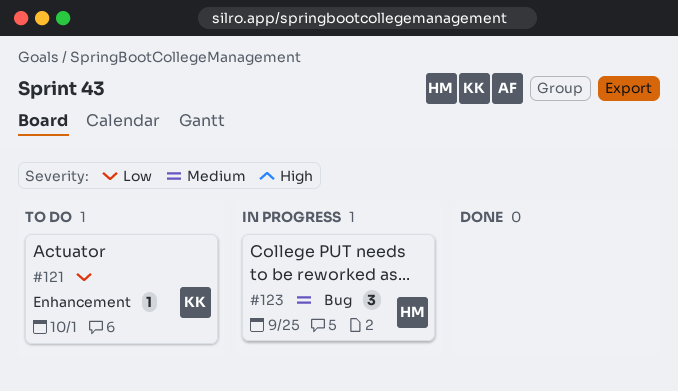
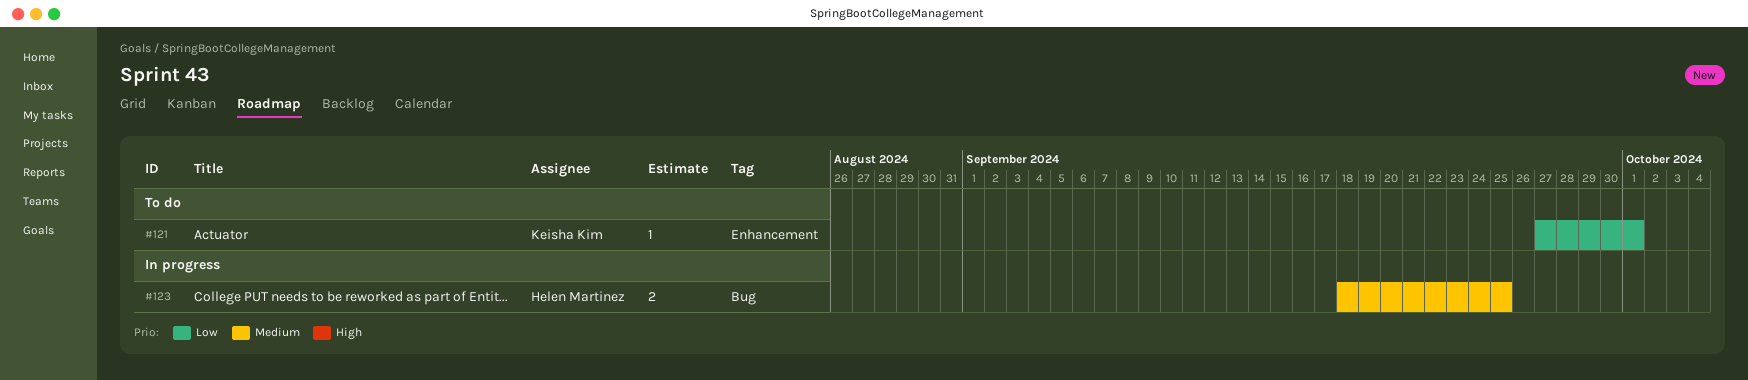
#123, estimate: 3 -> 2

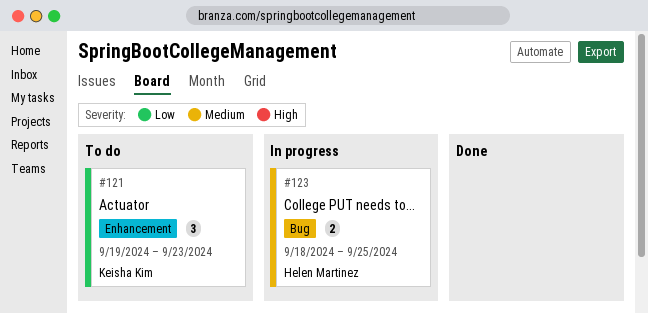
#121, estimate: 1 -> 3
#121, start: Sep 27 -> Sep 19
#121, due: Oct 1 -> Sep 23

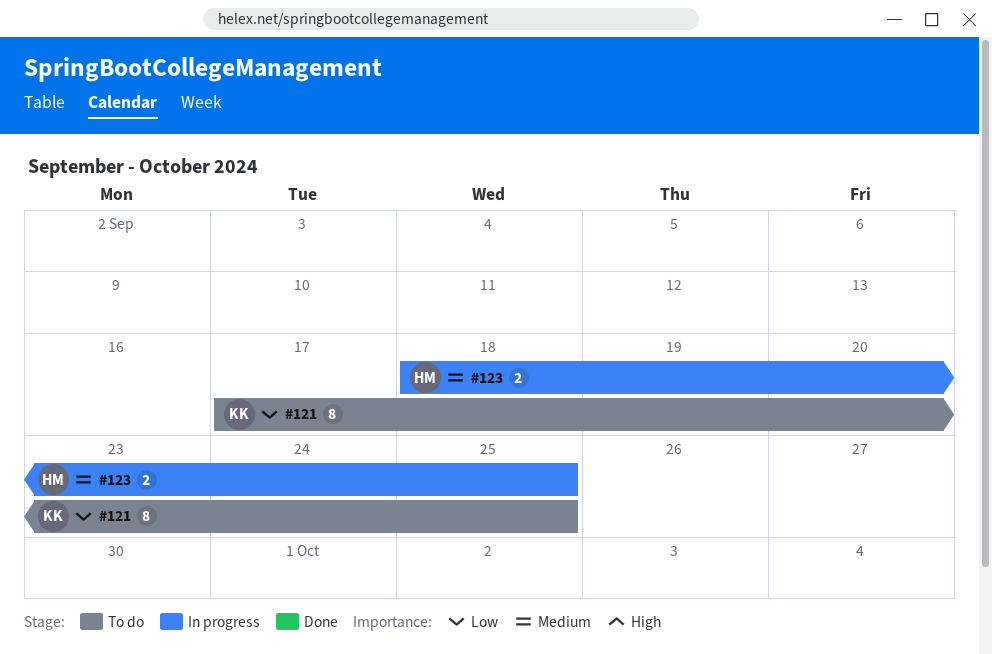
#121, estimate: 3 -> 8
#121, start: Sep 19 -> Sep 17
#121, due: Sep 23 -> Sep 25

